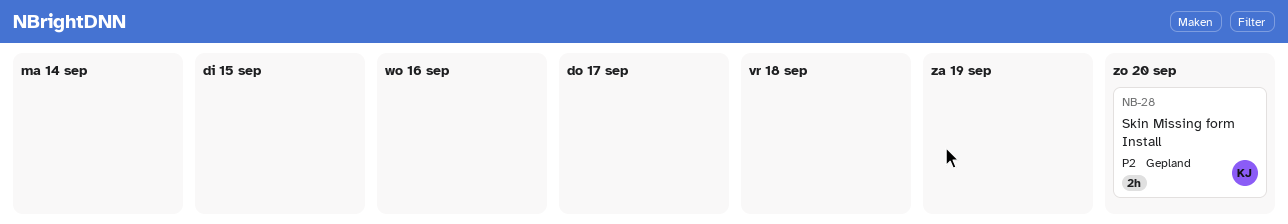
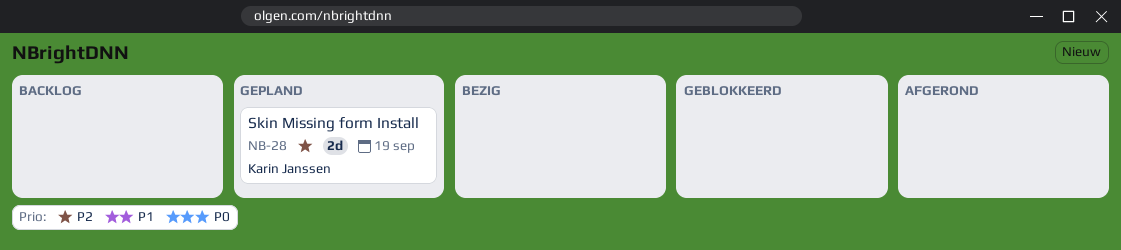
NB-28, estimate: 2h -> 2d
NB-28, due: Sep 20 -> Sep 19

